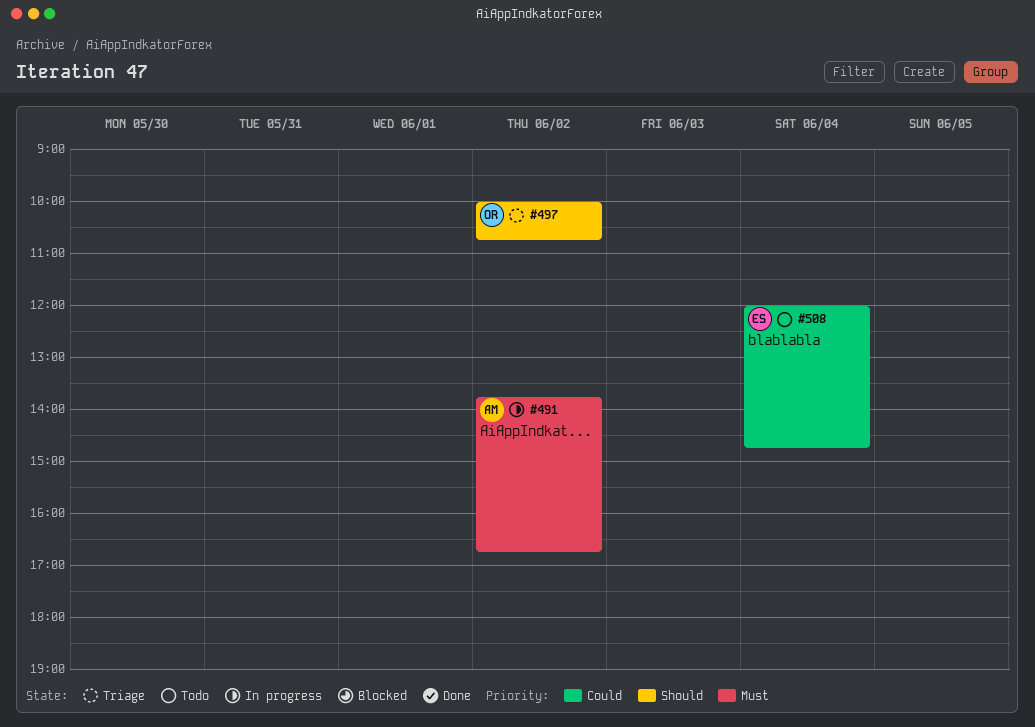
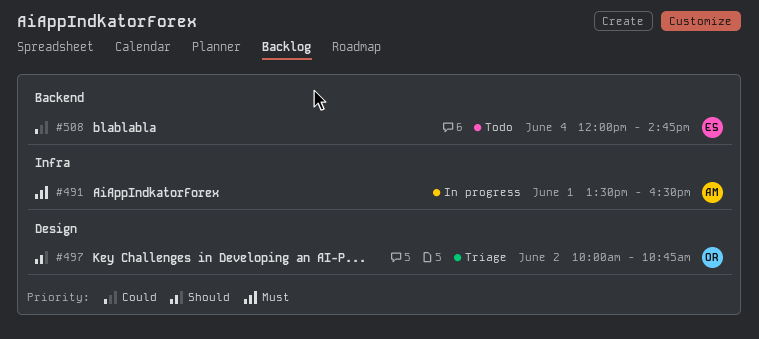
#491, day: Jun 2 -> Jun 1
#491, begins: 13:45 -> 13:30
#491, ends: 16:45 -> 16:30

